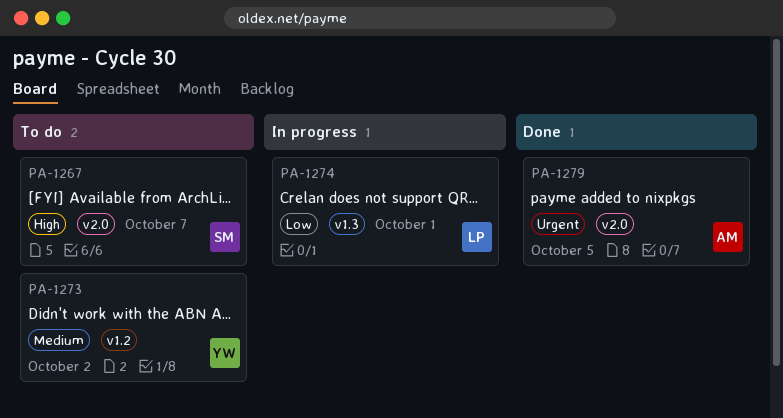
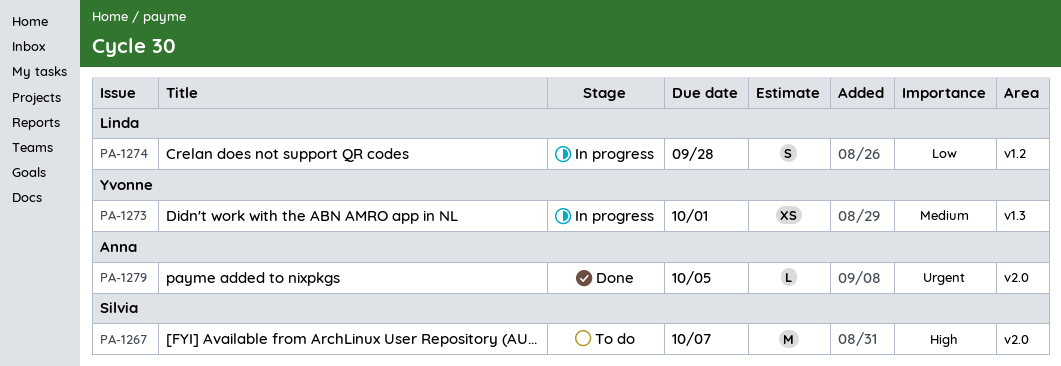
PA-1273, status: To do -> In progress
PA-1273, label: v1.2 -> v1.3
PA-1273, due: Oct 2 -> Oct 1
PA-1274, label: v1.3 -> v1.2
PA-1274, due: Oct 1 -> Sep 28

